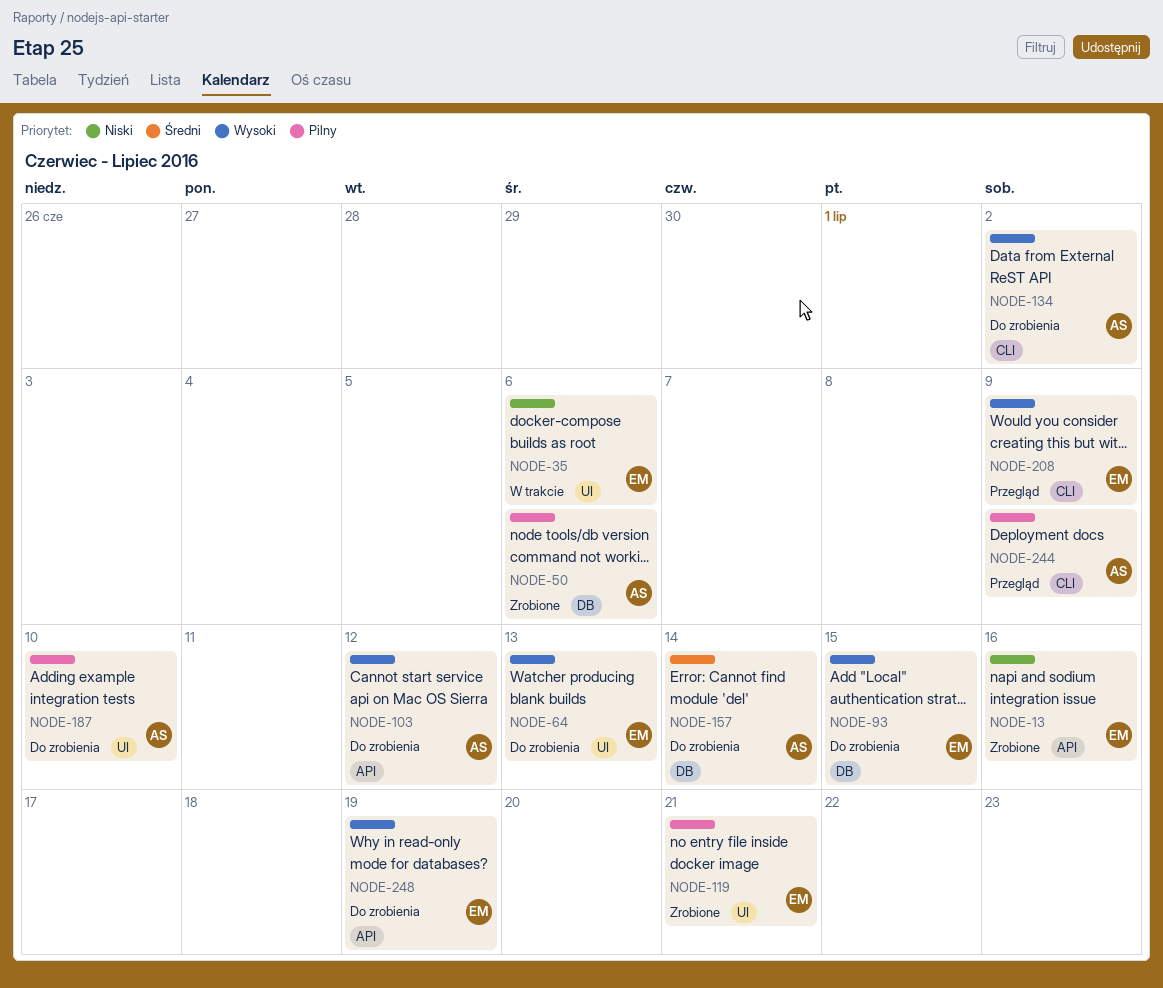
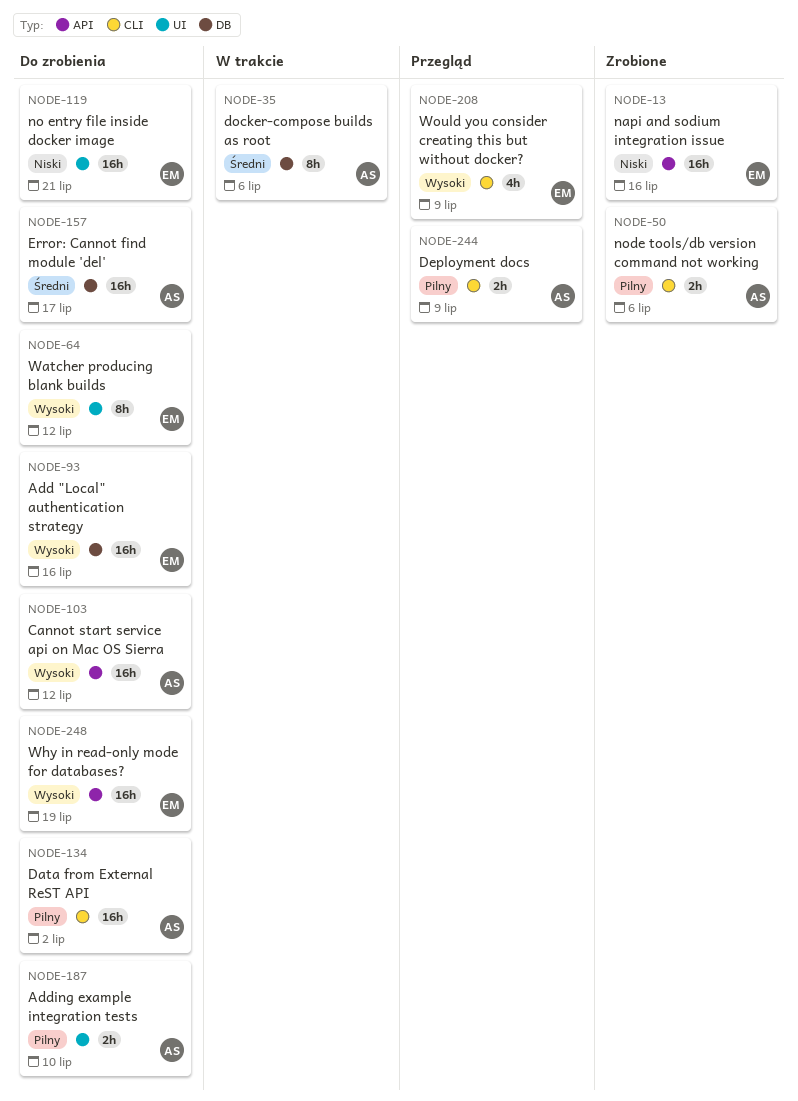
NODE-35, owner: EM -> AS
NODE-35, priority: Niski -> Średni
NODE-35, label: UI -> DB
NODE-50, label: DB -> CLI
NODE-64, due: Jul 13 -> Jul 12
NODE-93, due: Jul 15 -> Jul 16
NODE-119, status: Zrobione -> Do zrobienia
NODE-119, priority: Pilny -> Niski
NODE-134, priority: Wysoki -> Pilny
NODE-157, due: Jul 14 -> Jul 17

